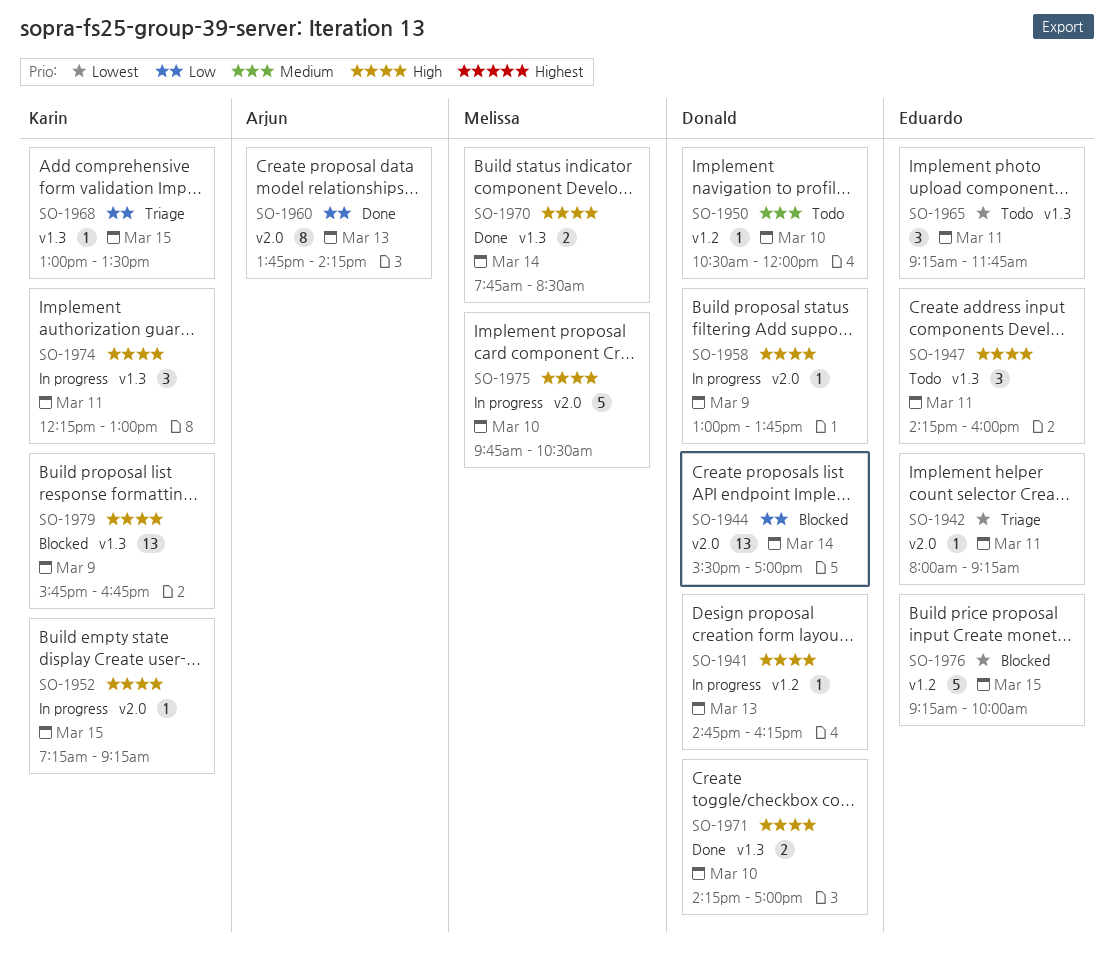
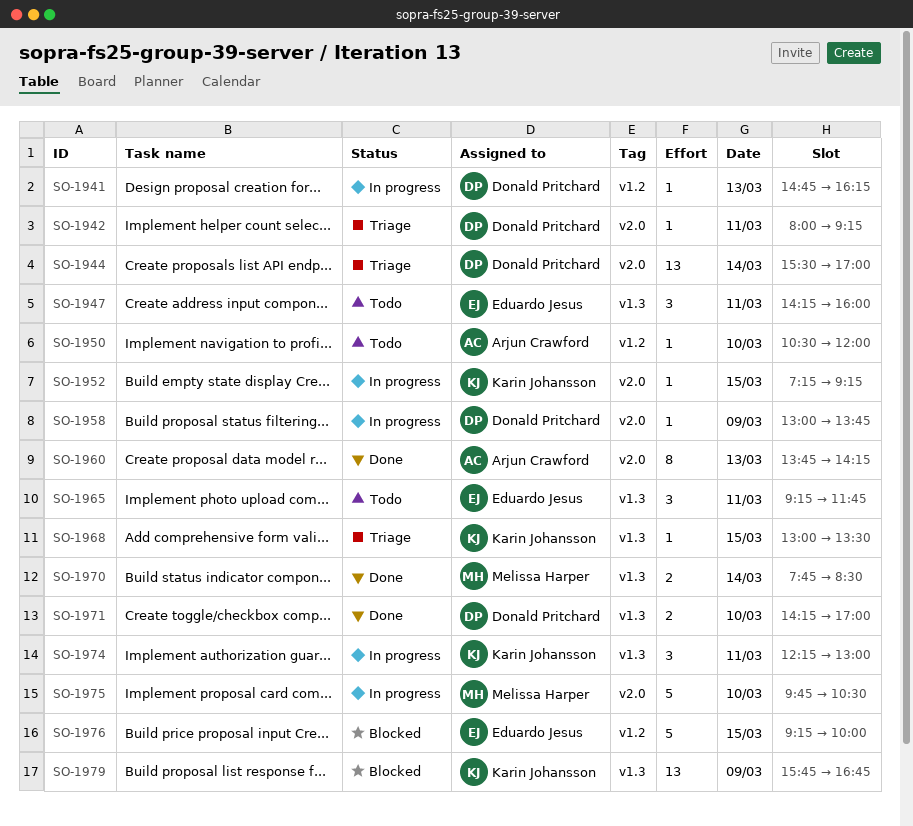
SO-1942, owner: Eduardo Jesus -> Donald Pritchard
SO-1944, status: Blocked -> Triage
SO-1950, owner: Donald Pritchard -> Arjun Crawford

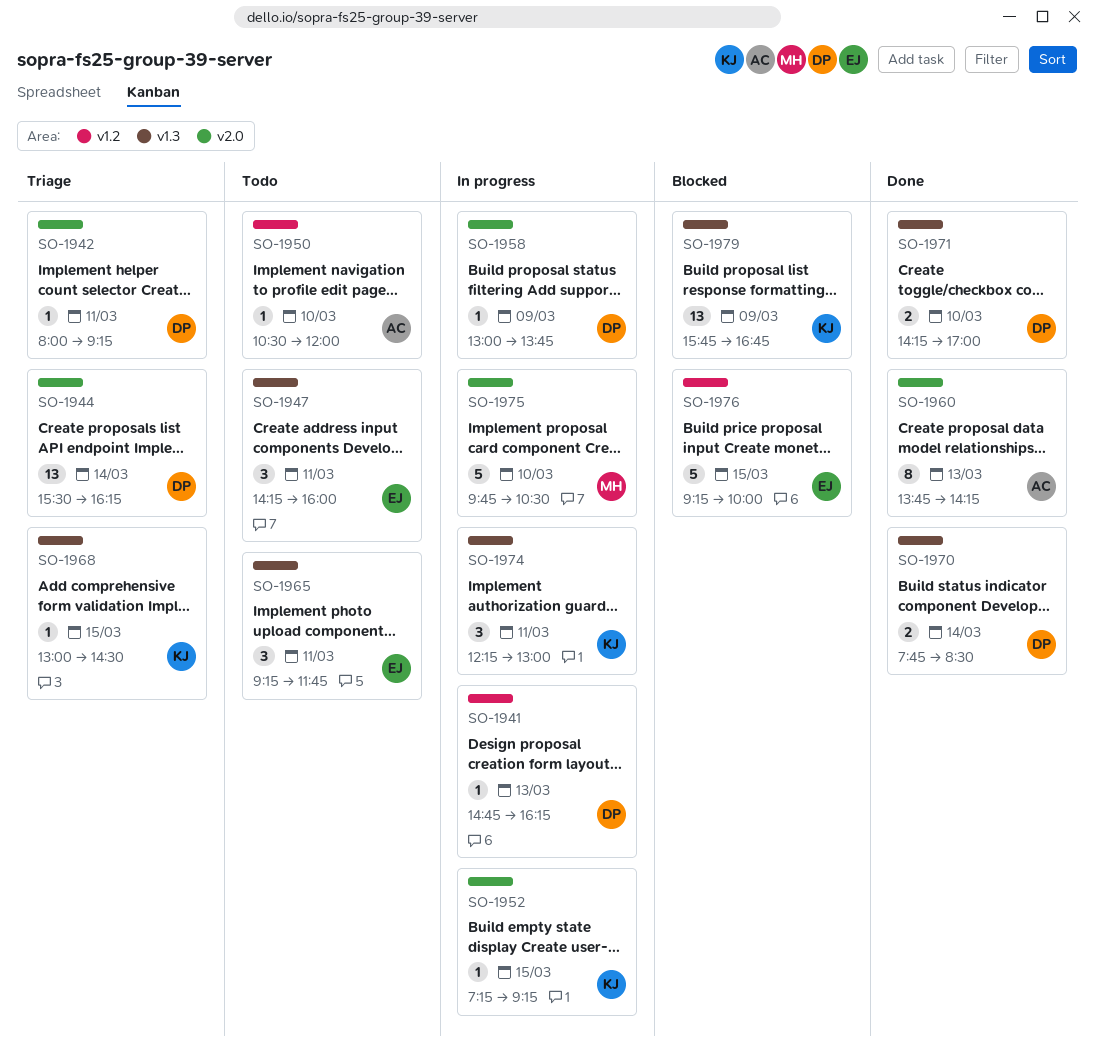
SO-1944, ends: 17:00 -> 16:15
SO-1968, ends: 13:30 -> 14:30
SO-1970, owner: Melissa Harper -> Donald Pritchard

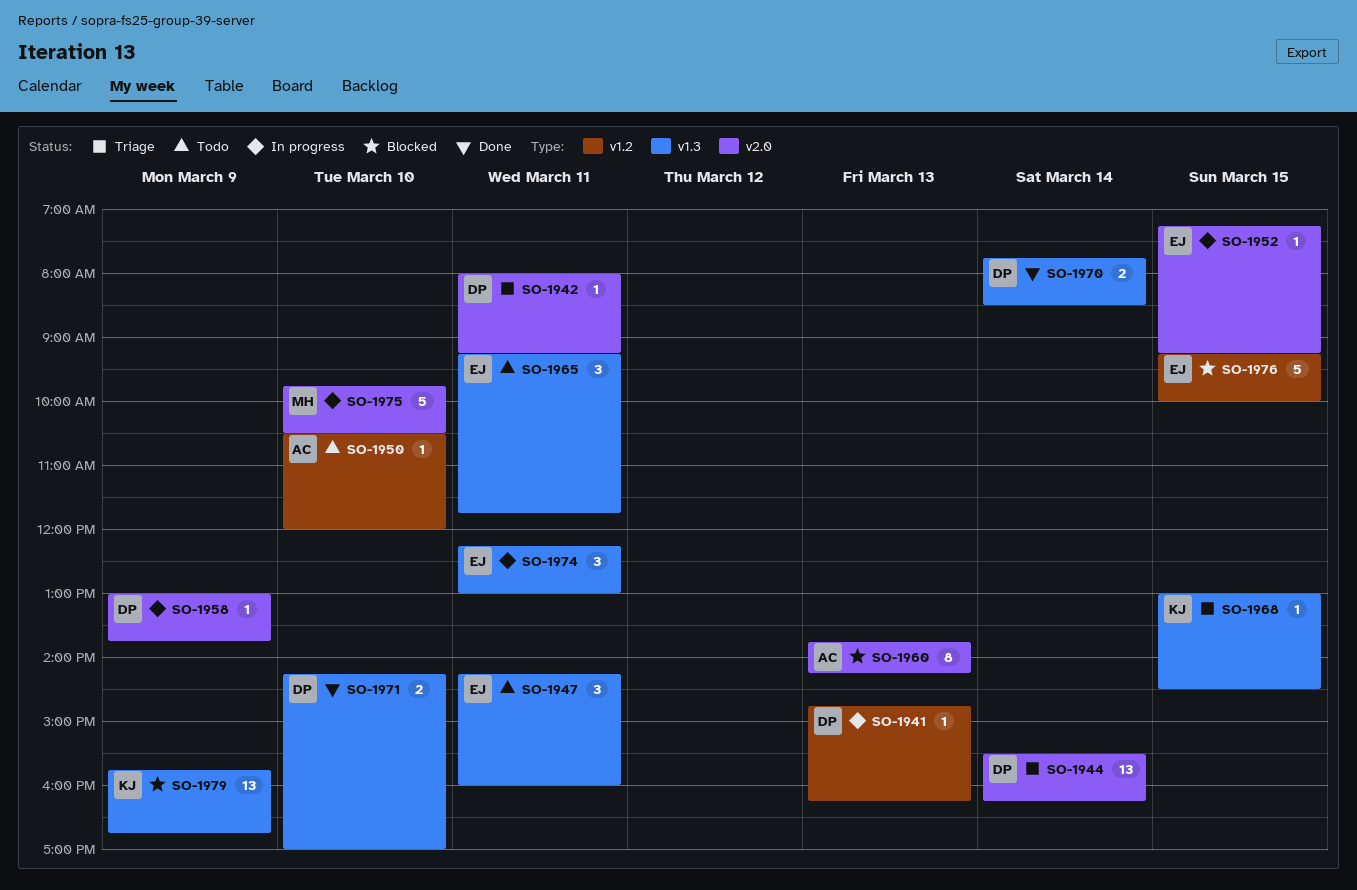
SO-1952, owner: KJ -> EJ
SO-1960, status: Done -> Blocked
SO-1974, owner: KJ -> EJ

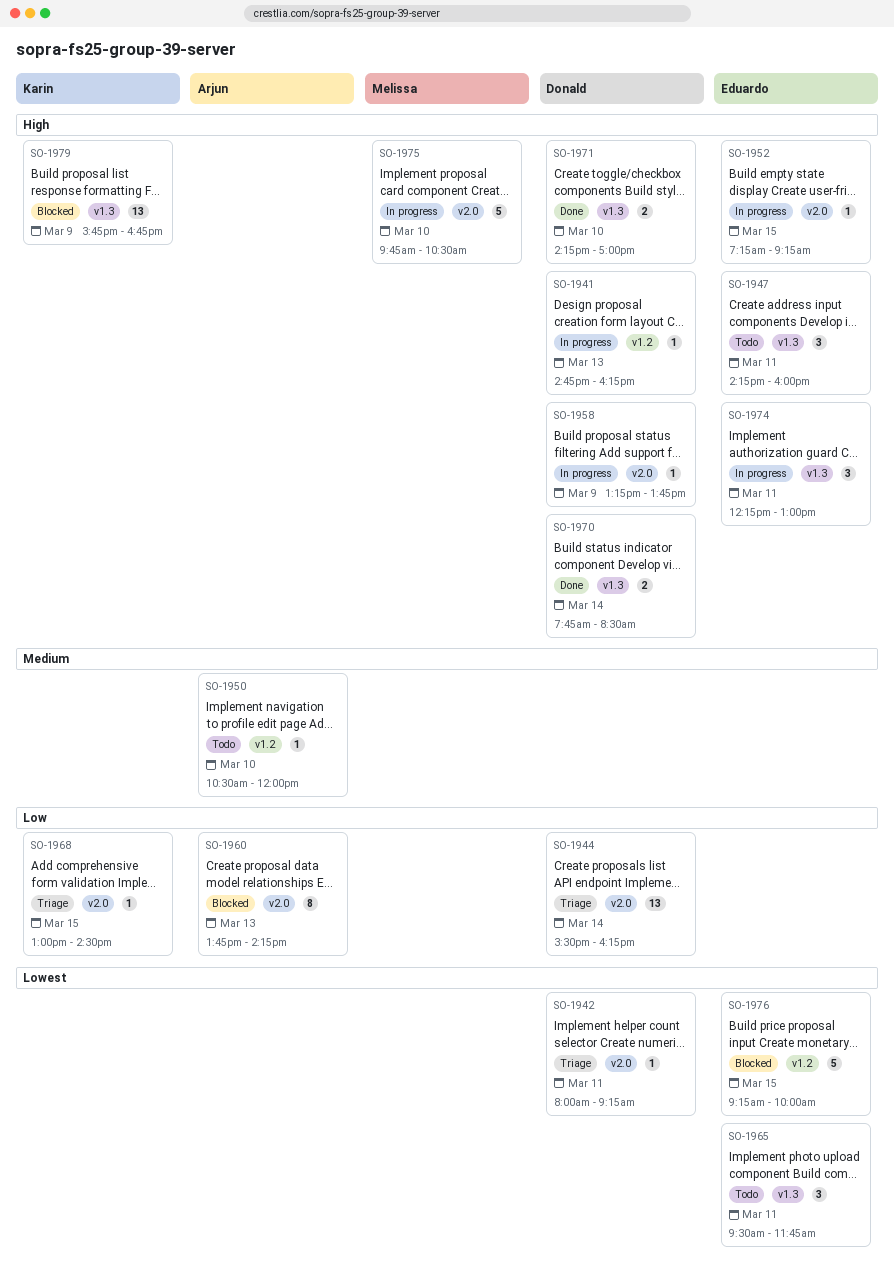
SO-1958, begins: 13:00 -> 13:15
SO-1965, begins: 09:15 -> 09:30
SO-1968, label: v1.3 -> v2.0

